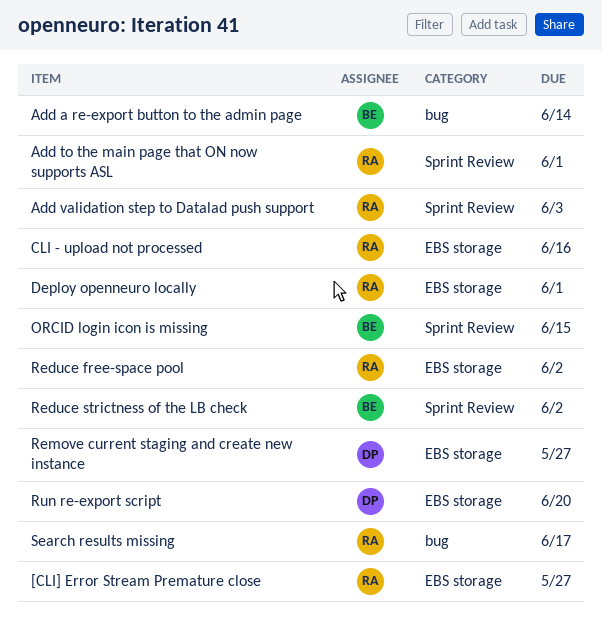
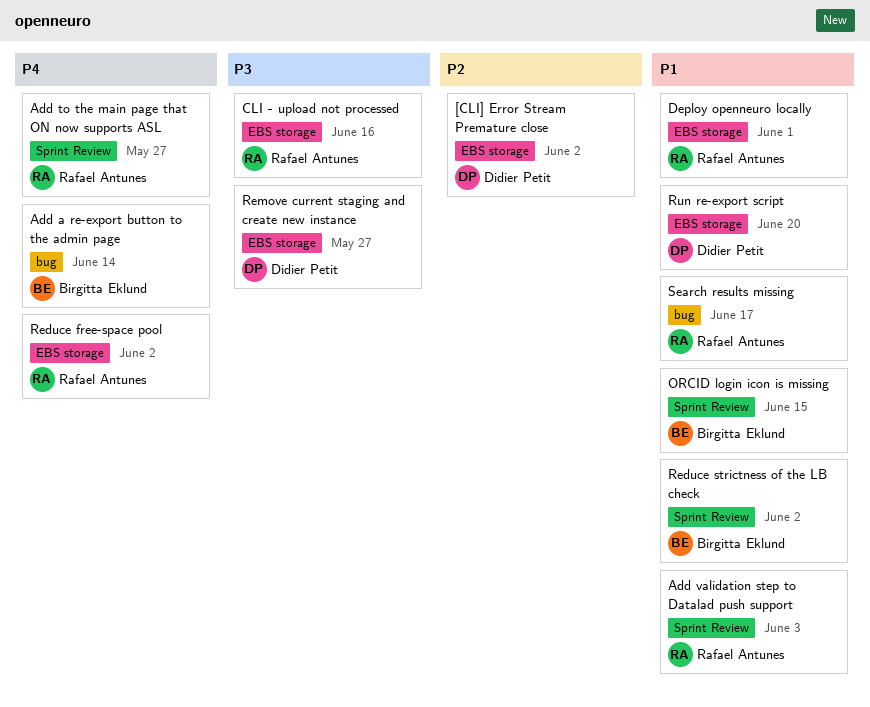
[CLI] Error Stream Premature close, owner: Rafael Antunes -> Didier Petit
[CLI] Error Stream Premature close, due: May 27 -> Jun 2
Add to the main page that ON now supports ASL, due: Jun 1 -> May 27

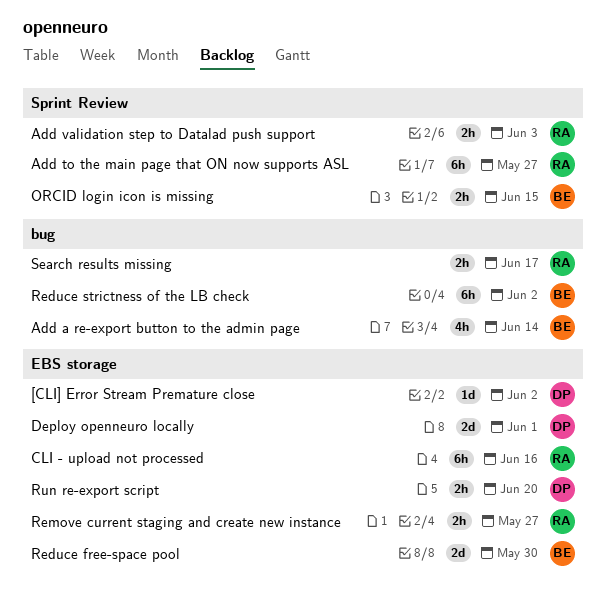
Deploy openneuro locally, owner: Rafael Antunes -> Didier Petit
Reduce free-space pool, owner: Rafael Antunes -> Birgitta Eklund
Reduce free-space pool, due: Jun 2 -> May 30
Reduce strictness of the LB check, label: Sprint Review -> bug
Remove current staging and create new instance, owner: Didier Petit -> Rafael Antunes

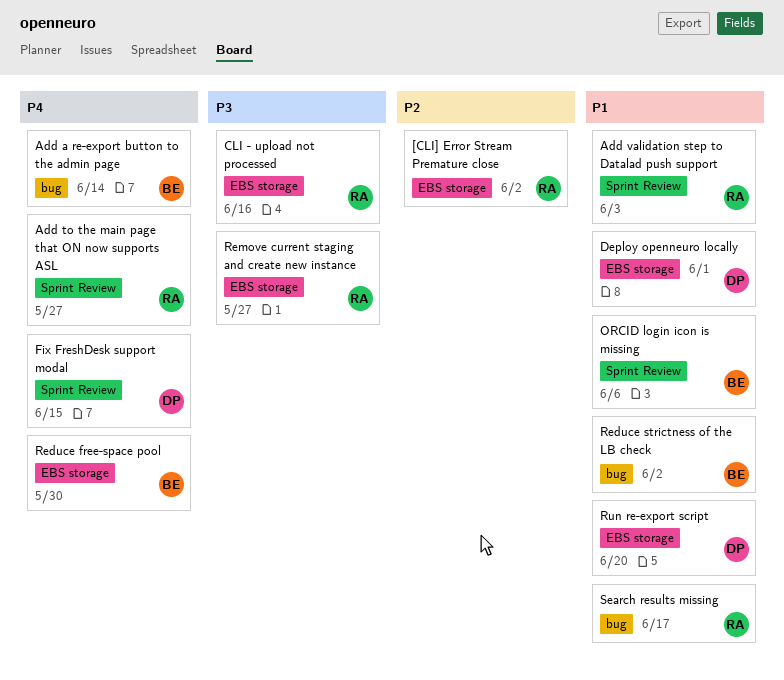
[CLI] Error Stream Premature close, owner: DP -> RA
Fix FreshDesk support modal: none -> present
ORCID login icon is missing, due: Jun 15 -> Jun 6

